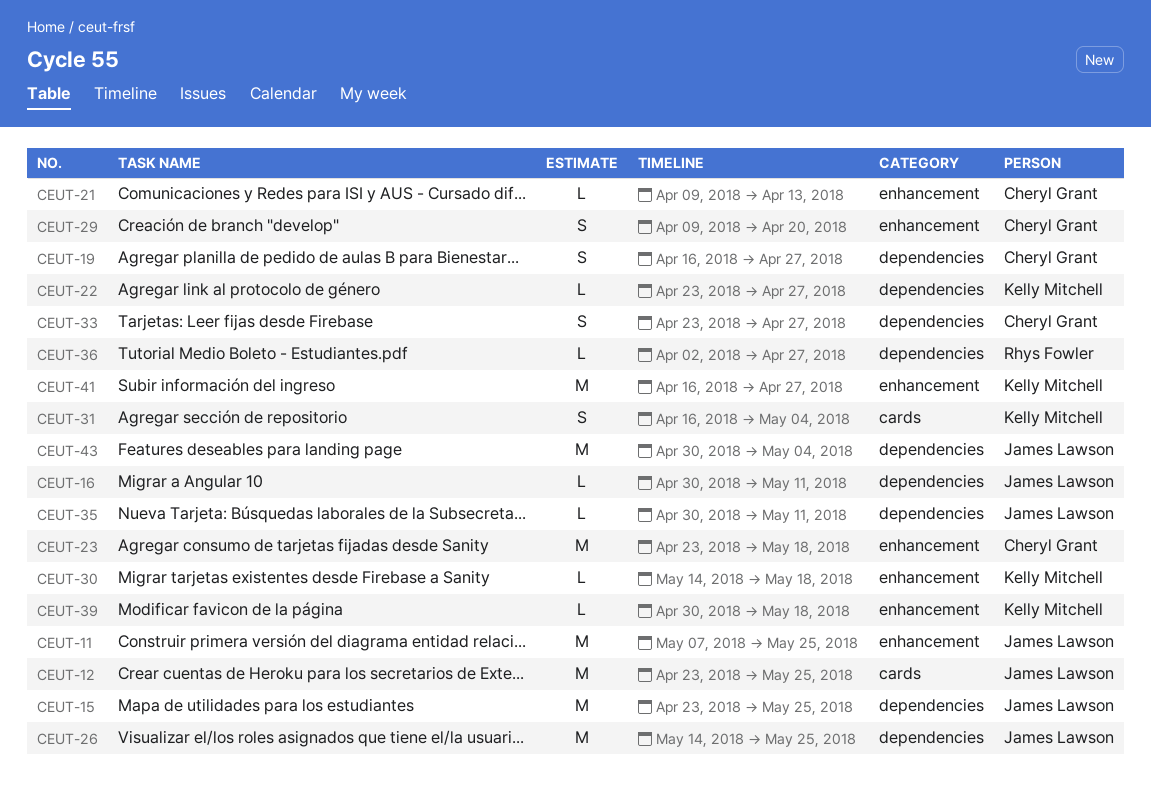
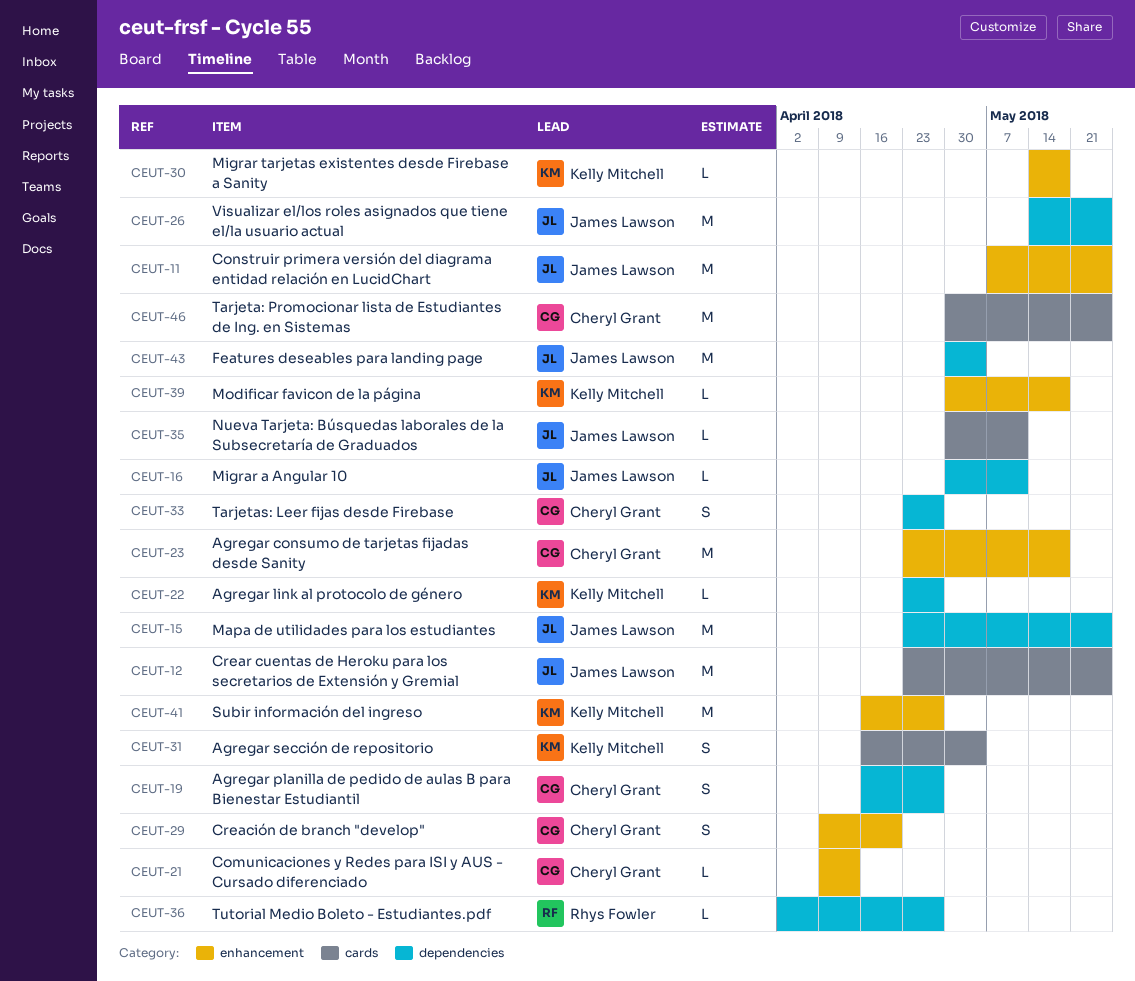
CEUT-35, label: dependencies -> cards
CEUT-46: none -> present

